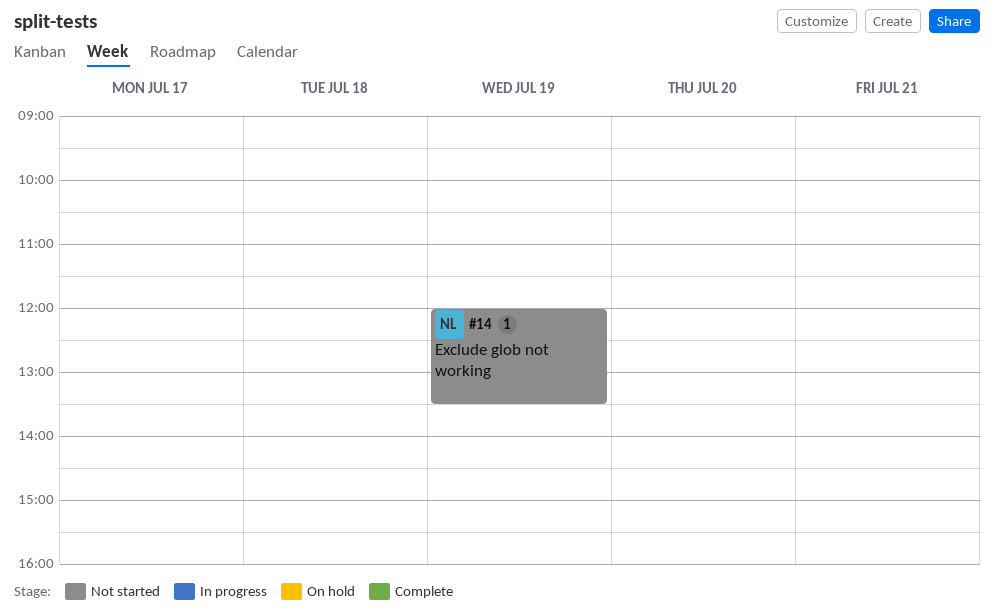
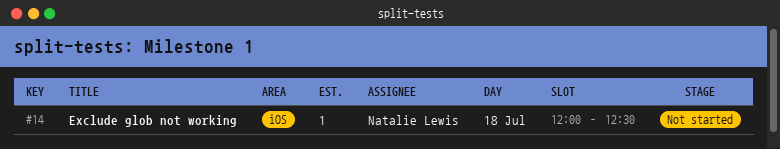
#14, day: Jul 19 -> Jul 18
#14, ends: 13:30 -> 12:30

